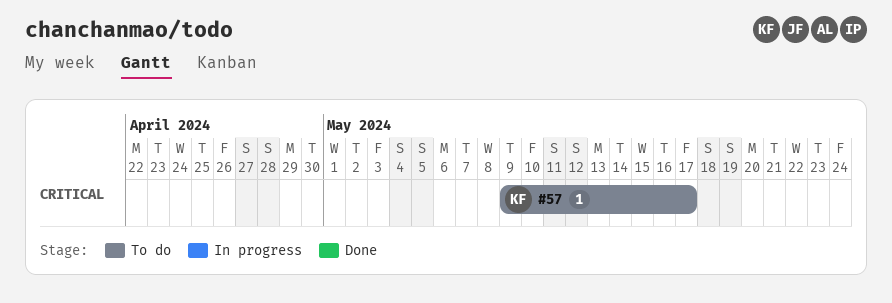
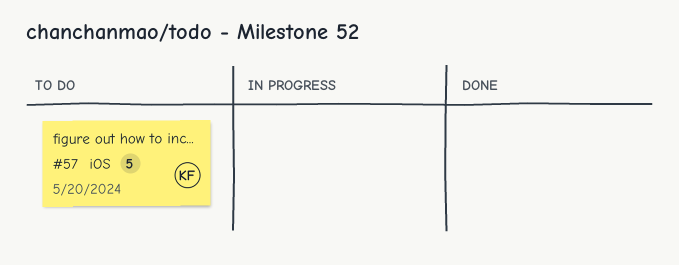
#57, estimate: 1 -> 5
#57, due: May 17 -> May 20

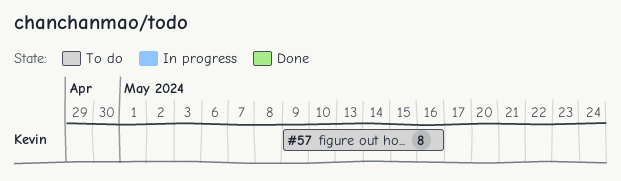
#57, estimate: 5 -> 8
#57, due: May 20 -> May 16

